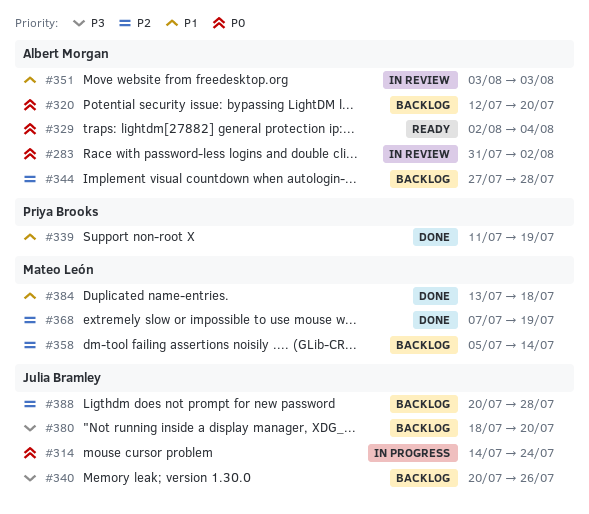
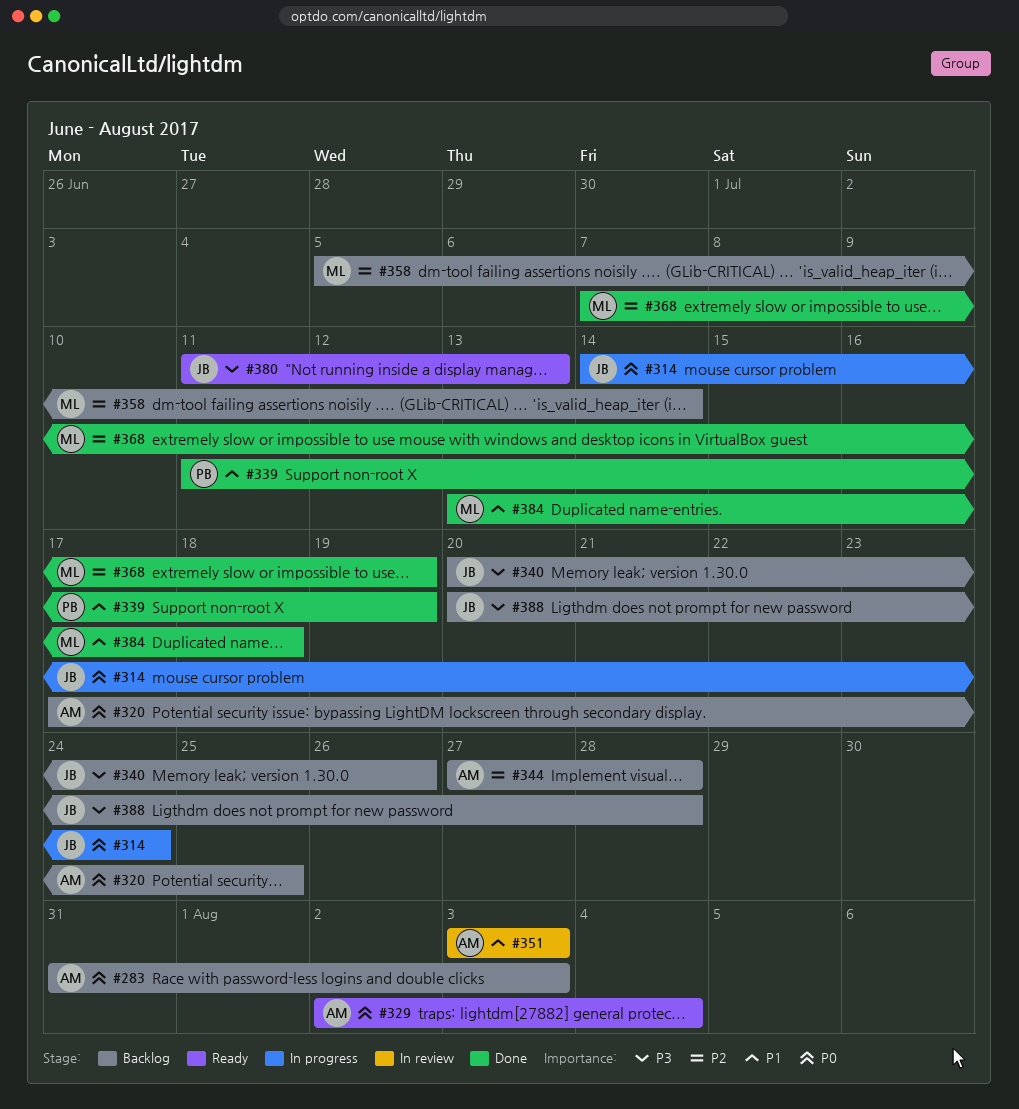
#283, status: In review -> Backlog
#283, due: Aug 2 -> Aug 3
#320, start: Jul 12 -> Jul 17
#320, due: Jul 20 -> Jul 25
#380, status: Backlog -> Ready
#380, start: Jul 18 -> Jul 11
#380, due: Jul 20 -> Jul 13
#388, priority: P2 -> P3

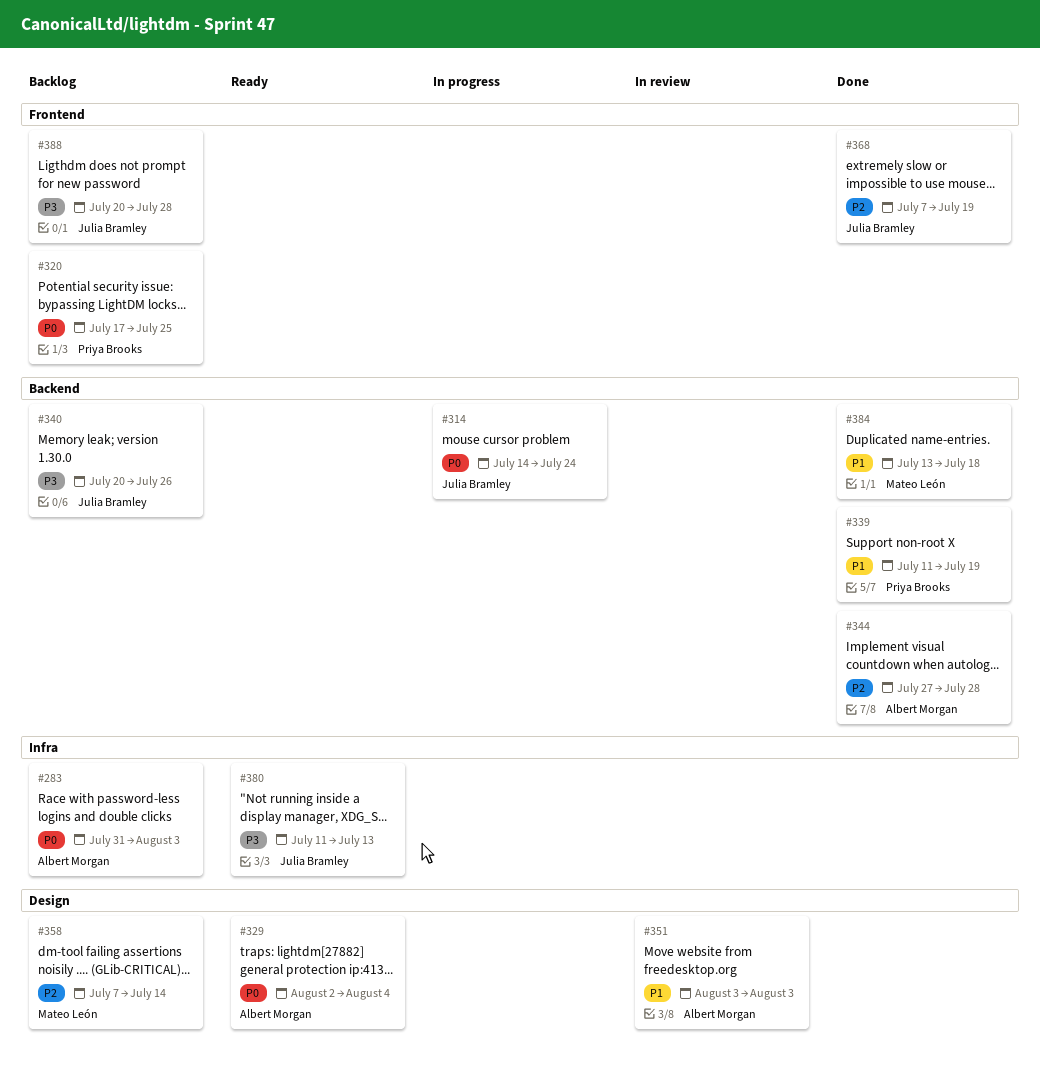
#320, owner: Albert Morgan -> Priya Brooks
#344, status: Backlog -> Done
#358, start: Jul 5 -> Jul 7
#368, owner: Mateo León -> Julia Bramley

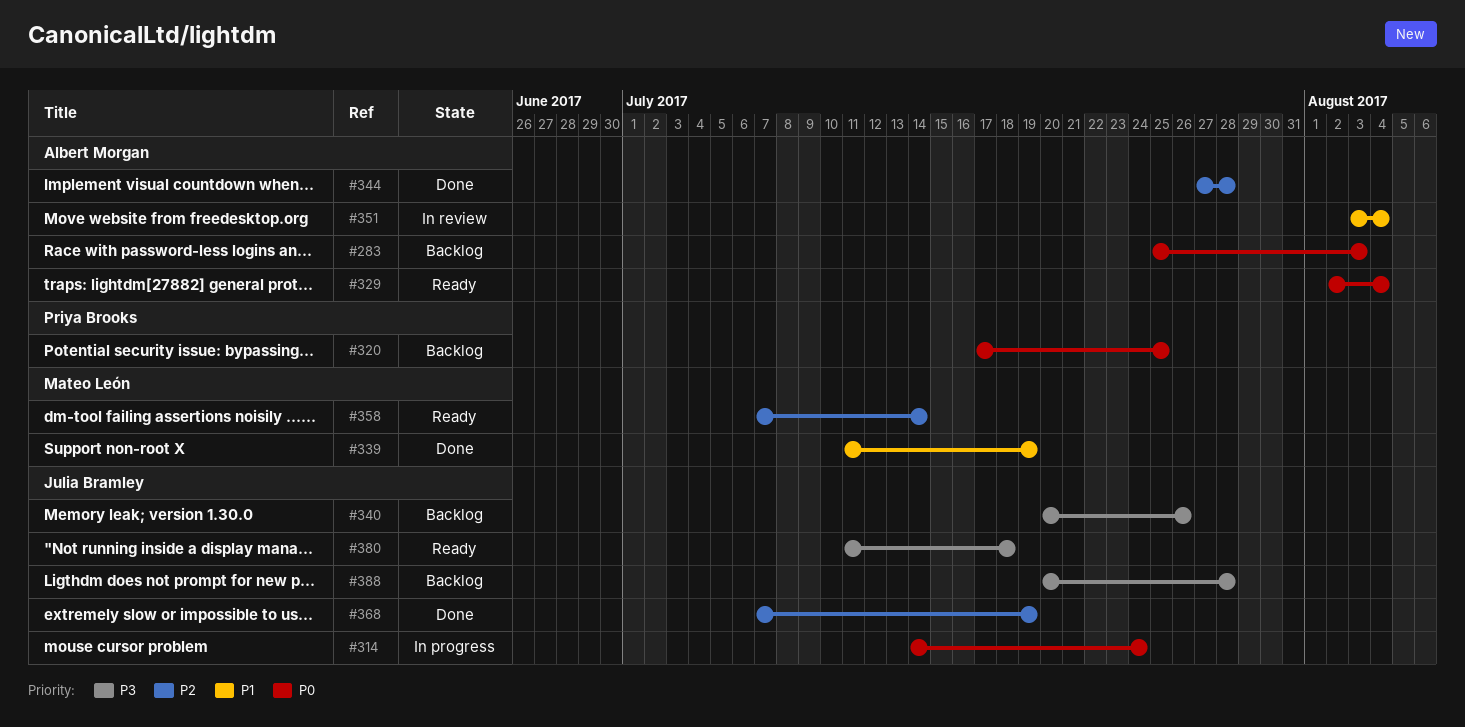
#283, start: Jul 31 -> Jul 25
#339, owner: Priya Brooks -> Mateo León
#351, due: Aug 3 -> Aug 4
#358, status: Backlog -> Ready
#380, due: Jul 13 -> Jul 18
#384: present -> none

